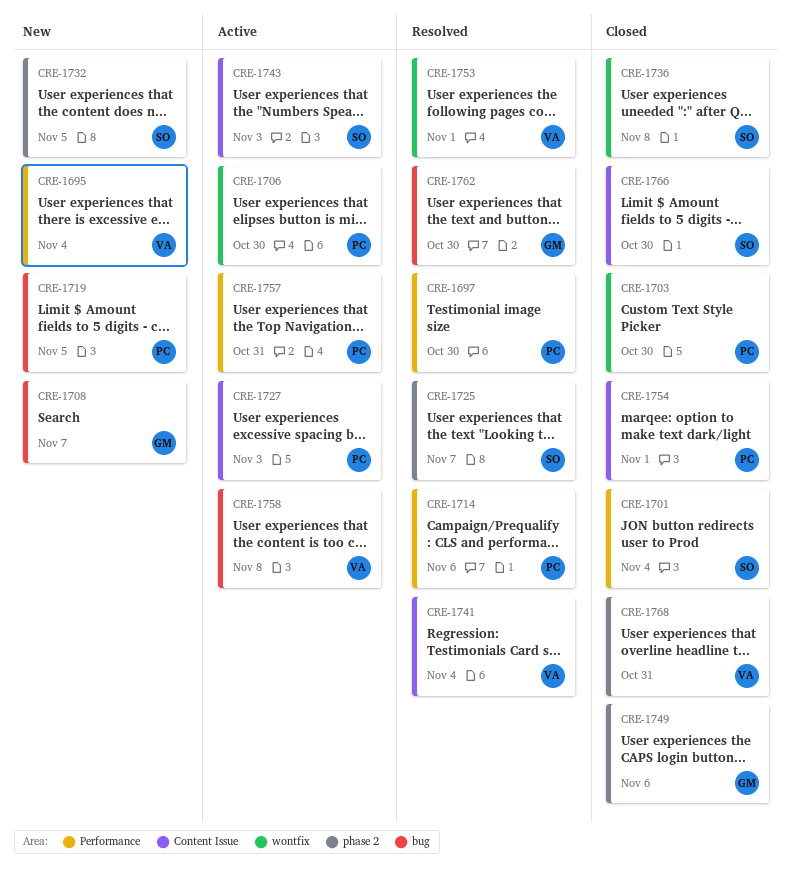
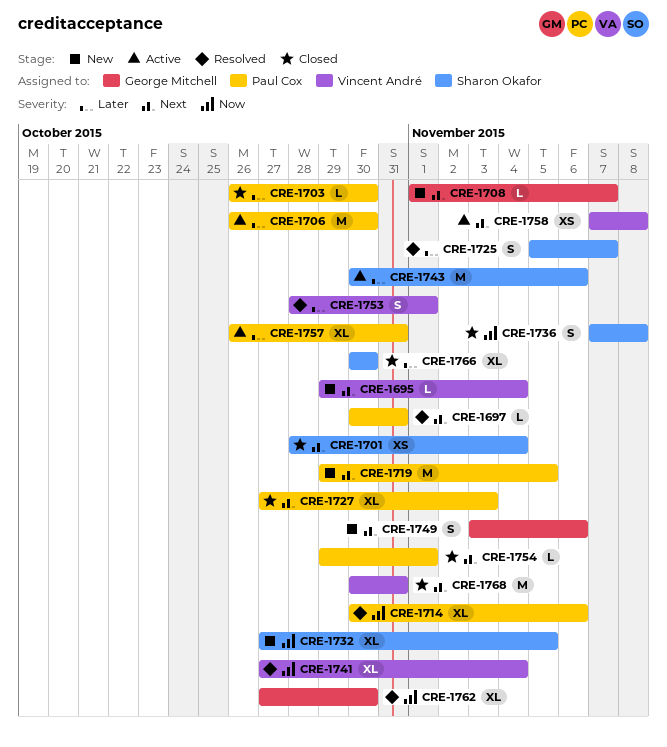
CRE-1697, due: Oct 30 -> Oct 31
CRE-1727, status: Active -> Closed
CRE-1743, due: Nov 3 -> Nov 6
CRE-1749, status: Closed -> New

